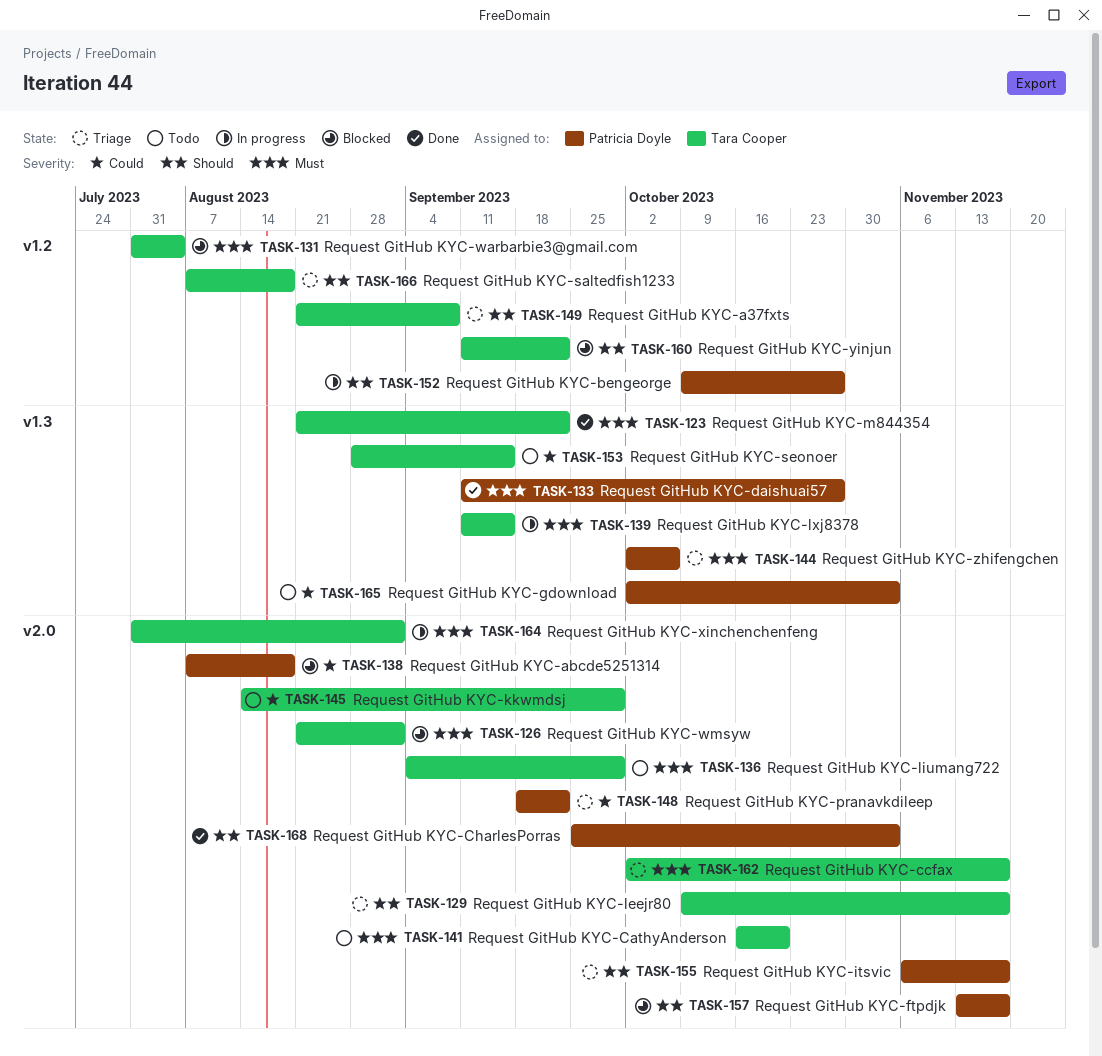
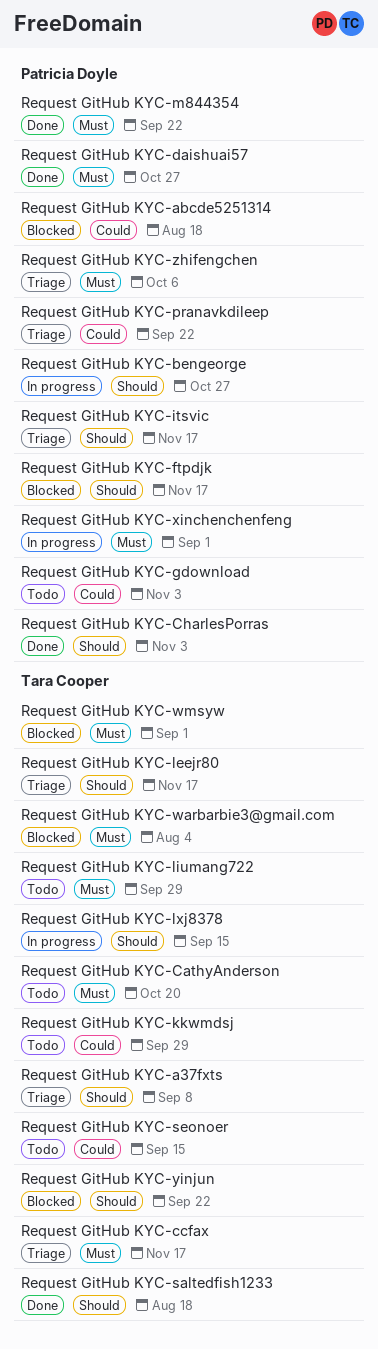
Request GitHub KYC-lxj8378, priority: Must -> Should
Request GitHub KYC-m844354, owner: Tara Cooper -> Patricia Doyle
Request GitHub KYC-saltedfish1233, status: Triage -> Done
Request GitHub KYC-xinchenchenfeng, owner: Tara Cooper -> Patricia Doyle

